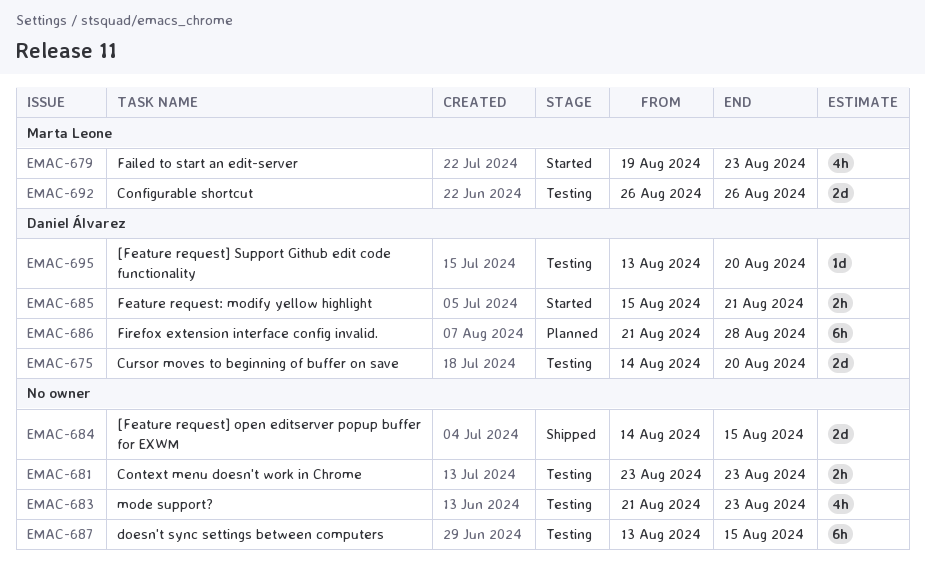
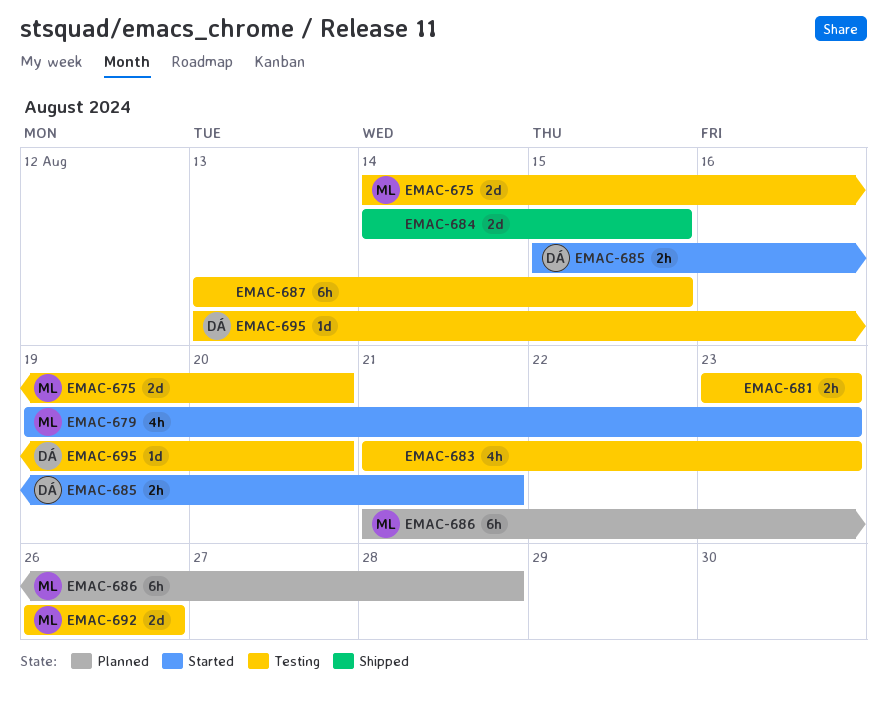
EMAC-675, owner: Daniel Álvarez -> Marta Leone
EMAC-686, owner: Daniel Álvarez -> Marta Leone

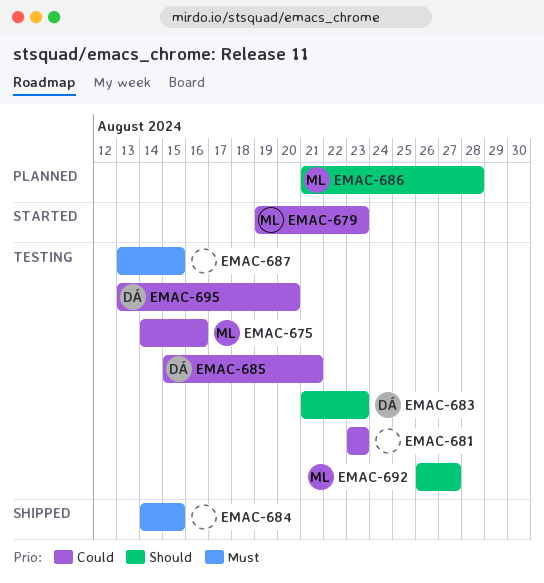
EMAC-675, due: Aug 20 -> Aug 16
EMAC-683, owner: none -> DÁ
EMAC-685, status: Started -> Testing
EMAC-692, due: Aug 26 -> Aug 27

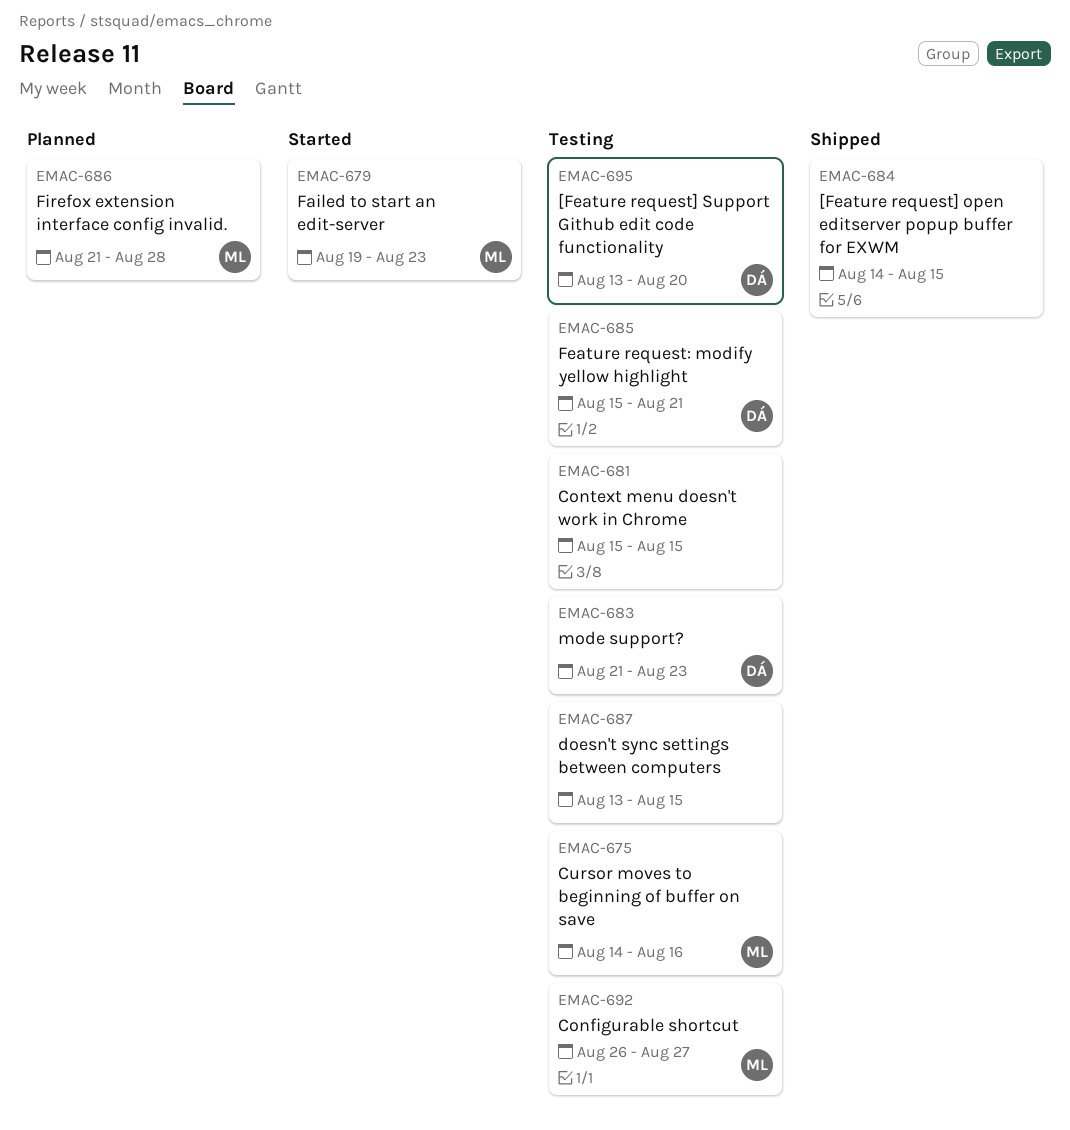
EMAC-681, start: Aug 23 -> Aug 15
EMAC-681, due: Aug 23 -> Aug 15

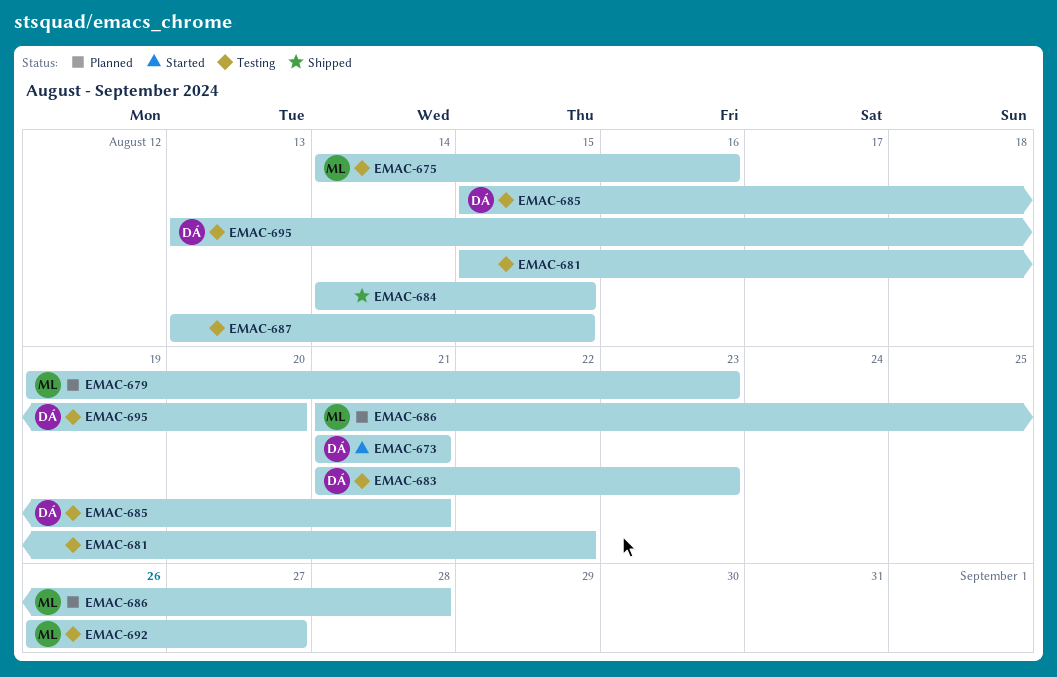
EMAC-673: none -> present
EMAC-679, status: Started -> Planned
EMAC-681, due: Aug 15 -> Aug 22

